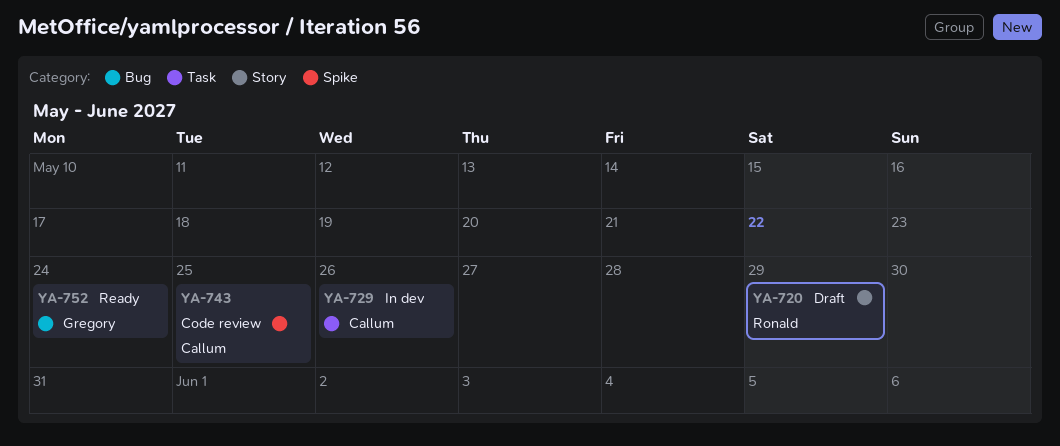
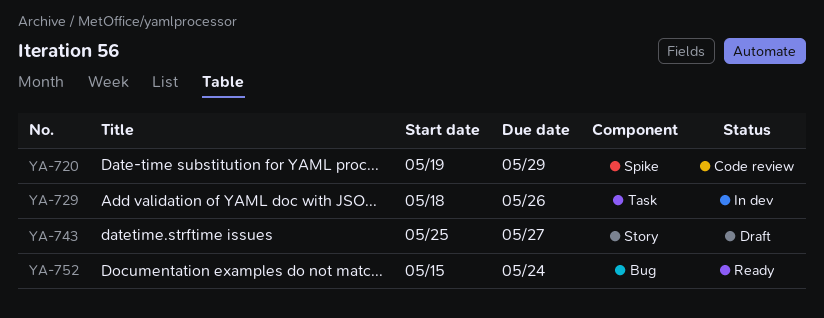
YA-720, status: Draft -> Code review
YA-720, label: Story -> Spike
YA-743, status: Code review -> Draft
YA-743, label: Spike -> Story
YA-743, due: May 25 -> May 27

